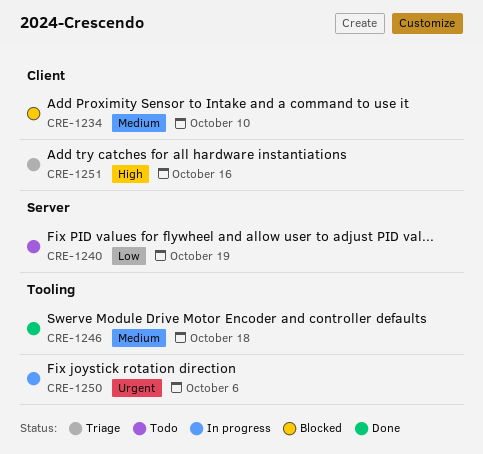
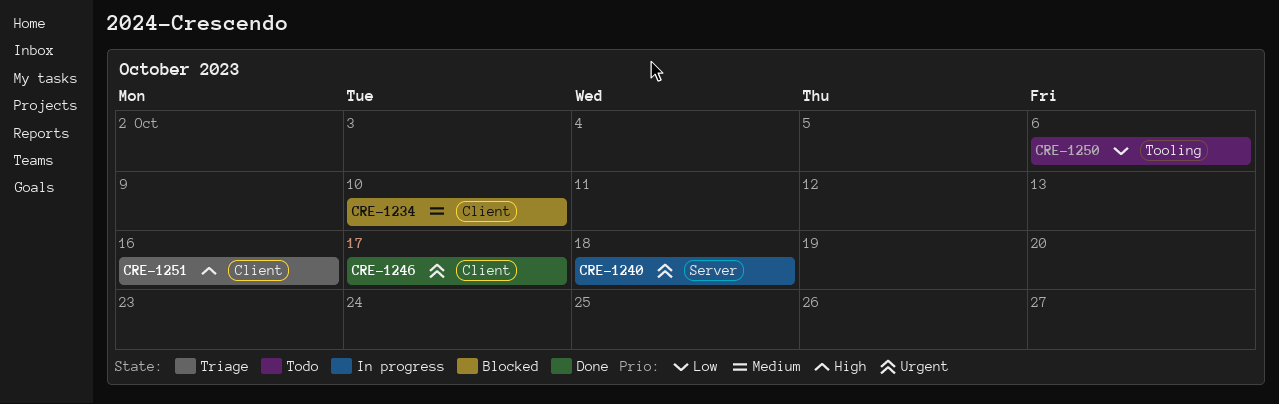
CRE-1240, status: Todo -> In progress
CRE-1240, priority: Low -> Urgent
CRE-1240, due: Oct 19 -> Oct 18
CRE-1246, priority: Medium -> Urgent
CRE-1246, label: Tooling -> Client
CRE-1246, due: Oct 18 -> Oct 17
CRE-1250, status: In progress -> Todo
CRE-1250, priority: Urgent -> Low

